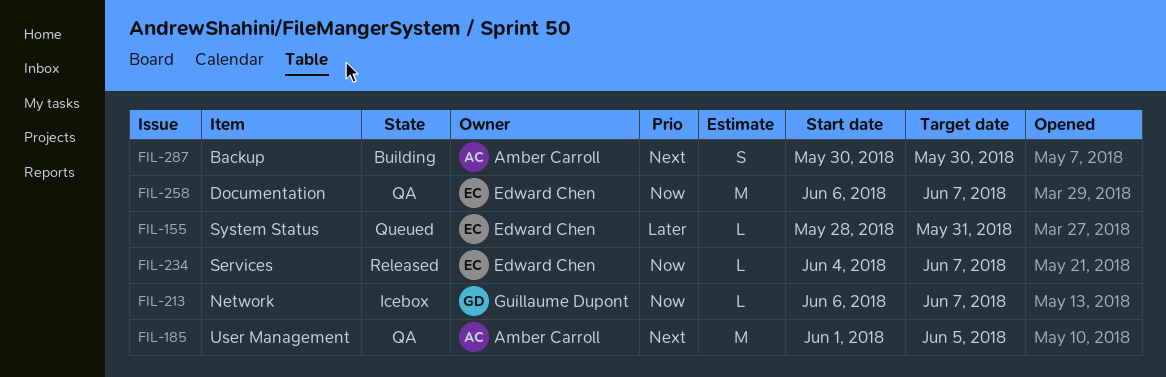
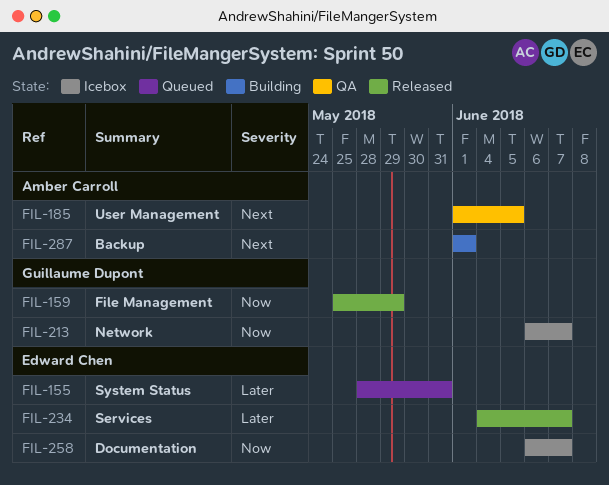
FIL-159: none -> present
FIL-234, priority: Now -> Later
FIL-258, status: QA -> Icebox
FIL-287, start: May 30 -> Jun 1
FIL-287, due: May 30 -> Jun 1

